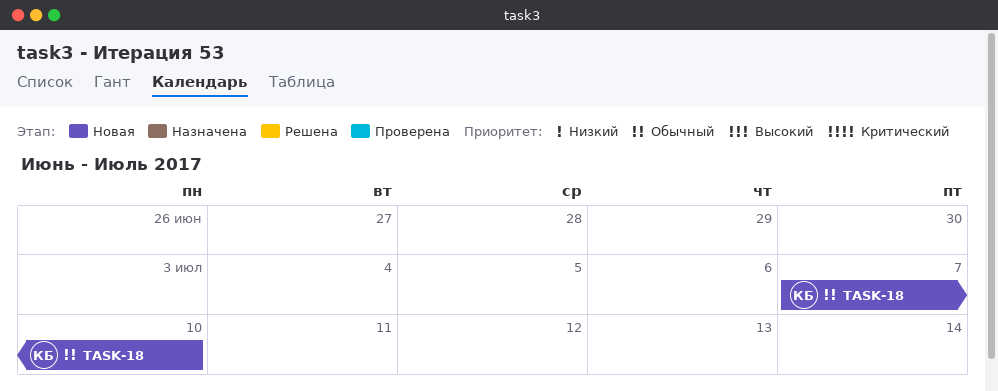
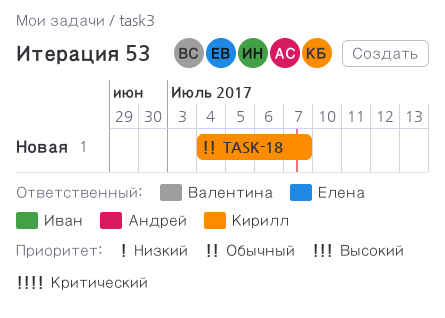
TASK-18, start: Jul 7 -> Jul 4
TASK-18, due: Jul 10 -> Jul 7

